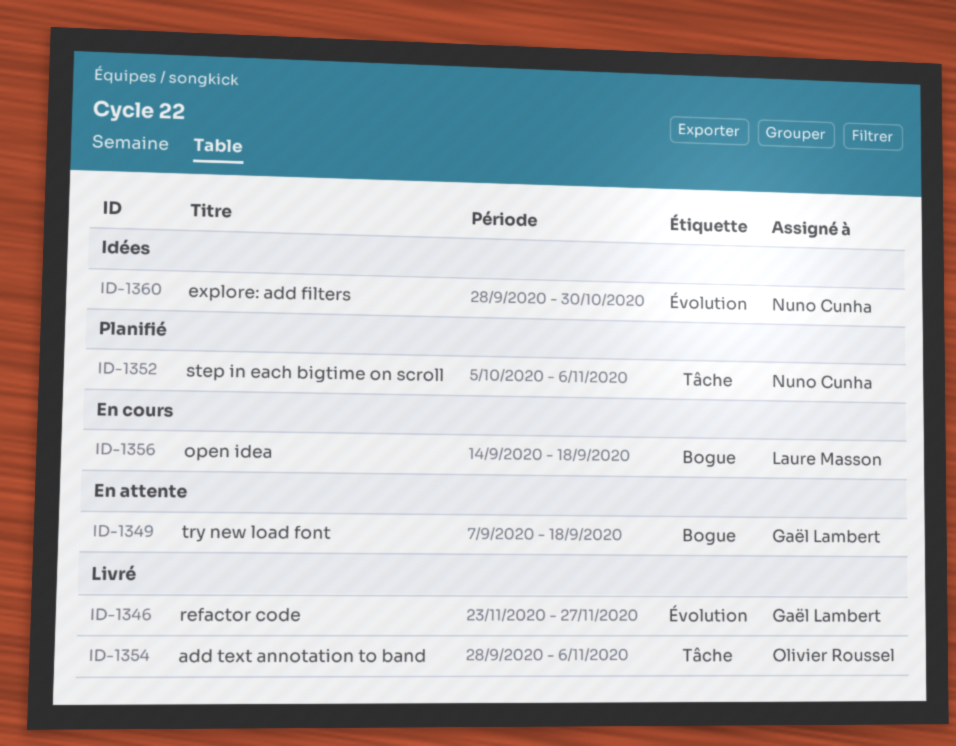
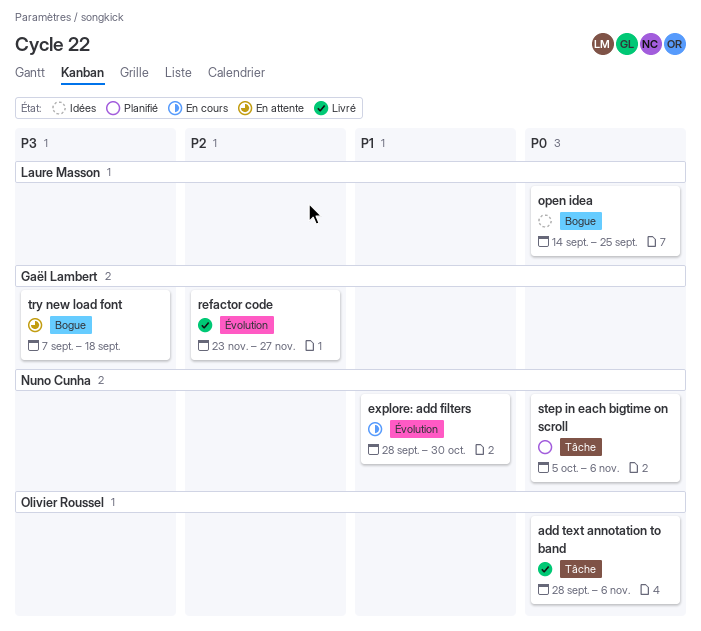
explore: add filters, status: Idées -> En cours
open idea, status: En cours -> Idées
open idea, due: Sep 18 -> Sep 25

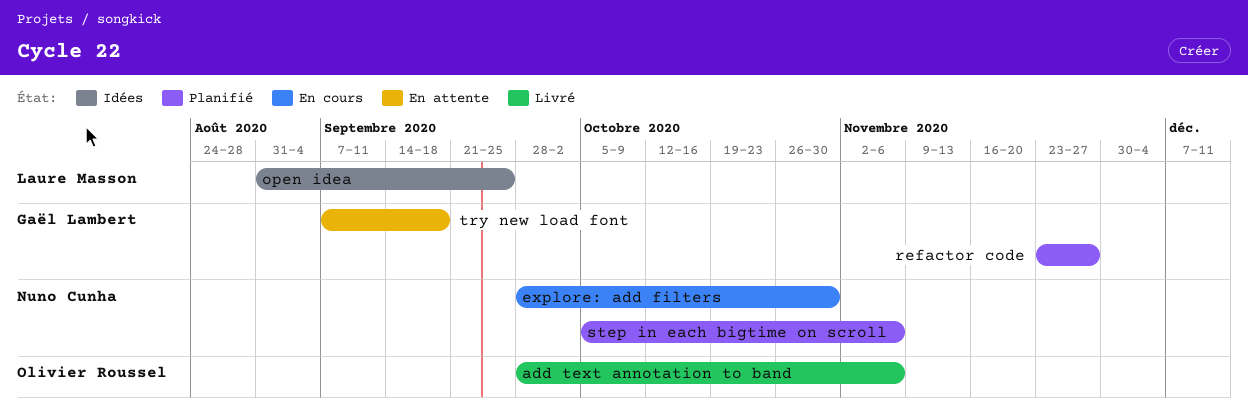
open idea, start: Sep 14 -> Aug 31
refactor code, status: Livré -> Planifié

